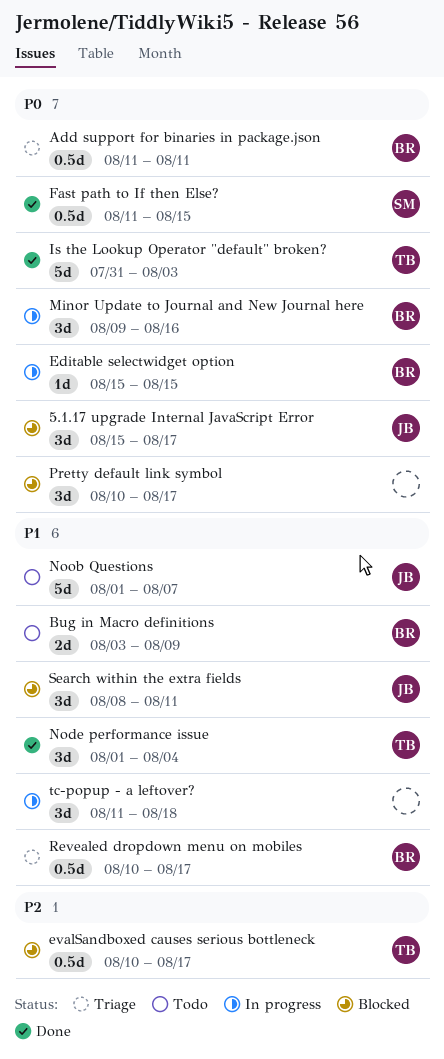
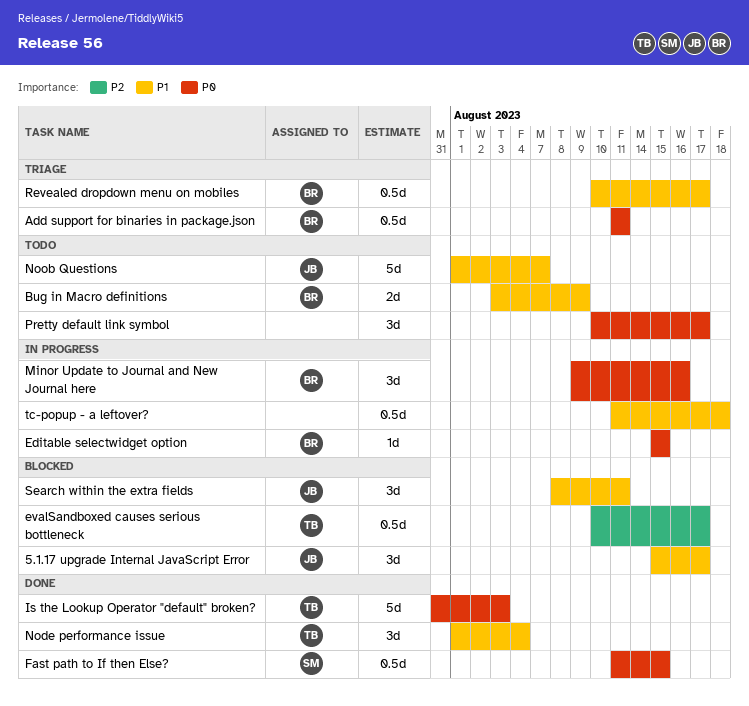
5.1.17 upgrade Internal JavaScript Error, priority: P0 -> P1
Pretty default link symbol, status: Blocked -> Todo
tc-popup - a leftover?, estimate: 3d -> 0.5d

